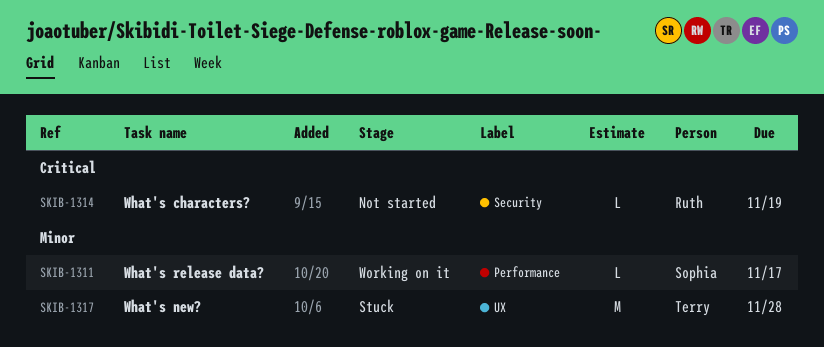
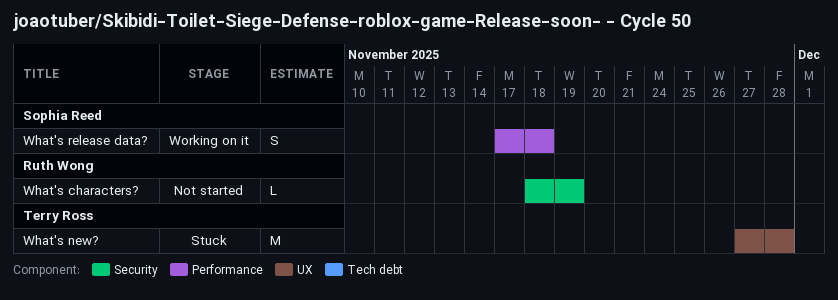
What's release data?, estimate: L -> S
What's release data?, due: Nov 17 -> Nov 18

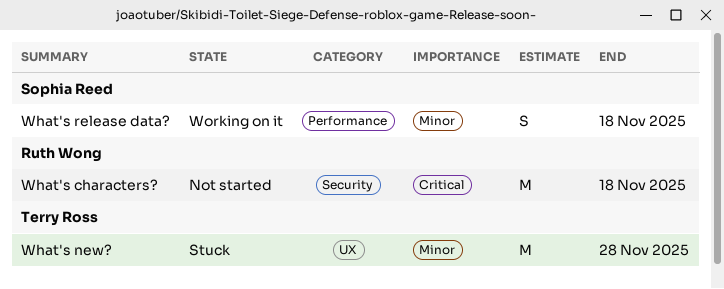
What's characters?, estimate: L -> M
What's characters?, due: Nov 19 -> Nov 18

